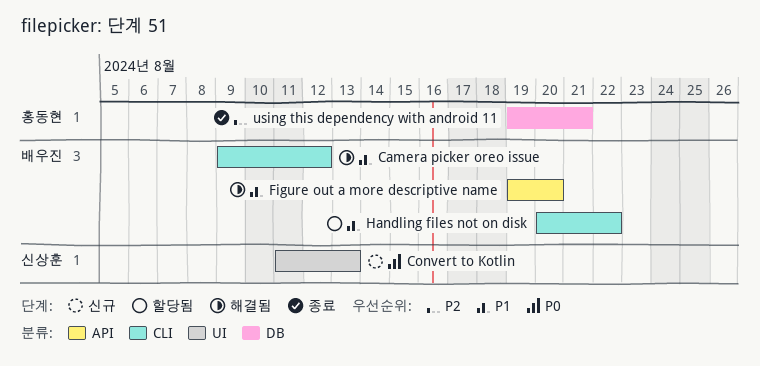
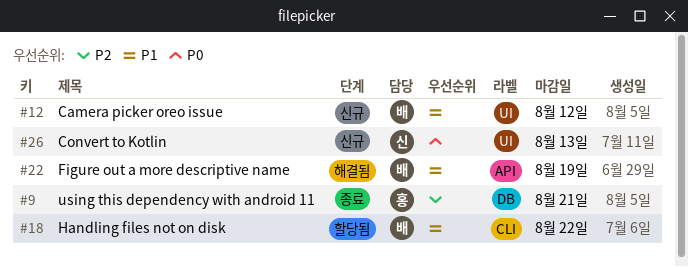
Camera picker oreo issue, status: 해결됨 -> 신규
Camera picker oreo issue, label: CLI -> UI
Figure out a more descriptive name, due: Aug 20 -> Aug 19

